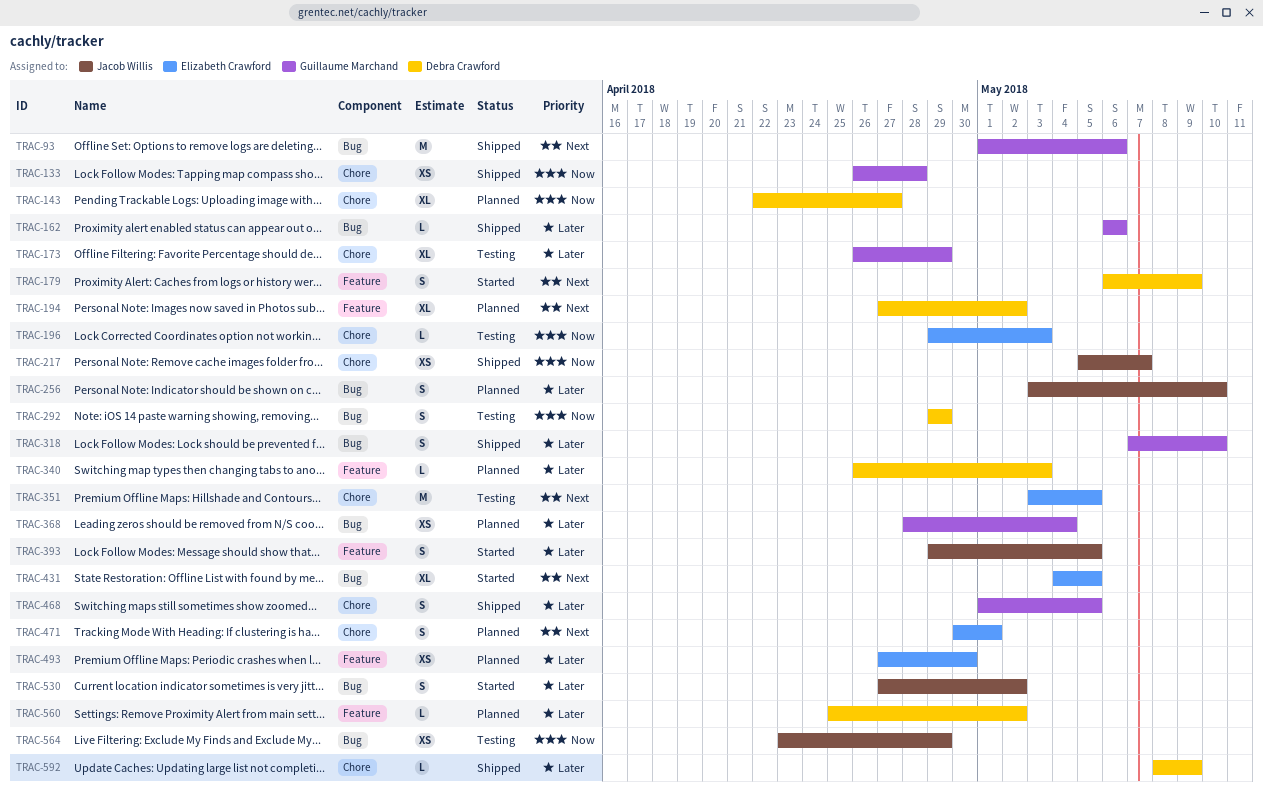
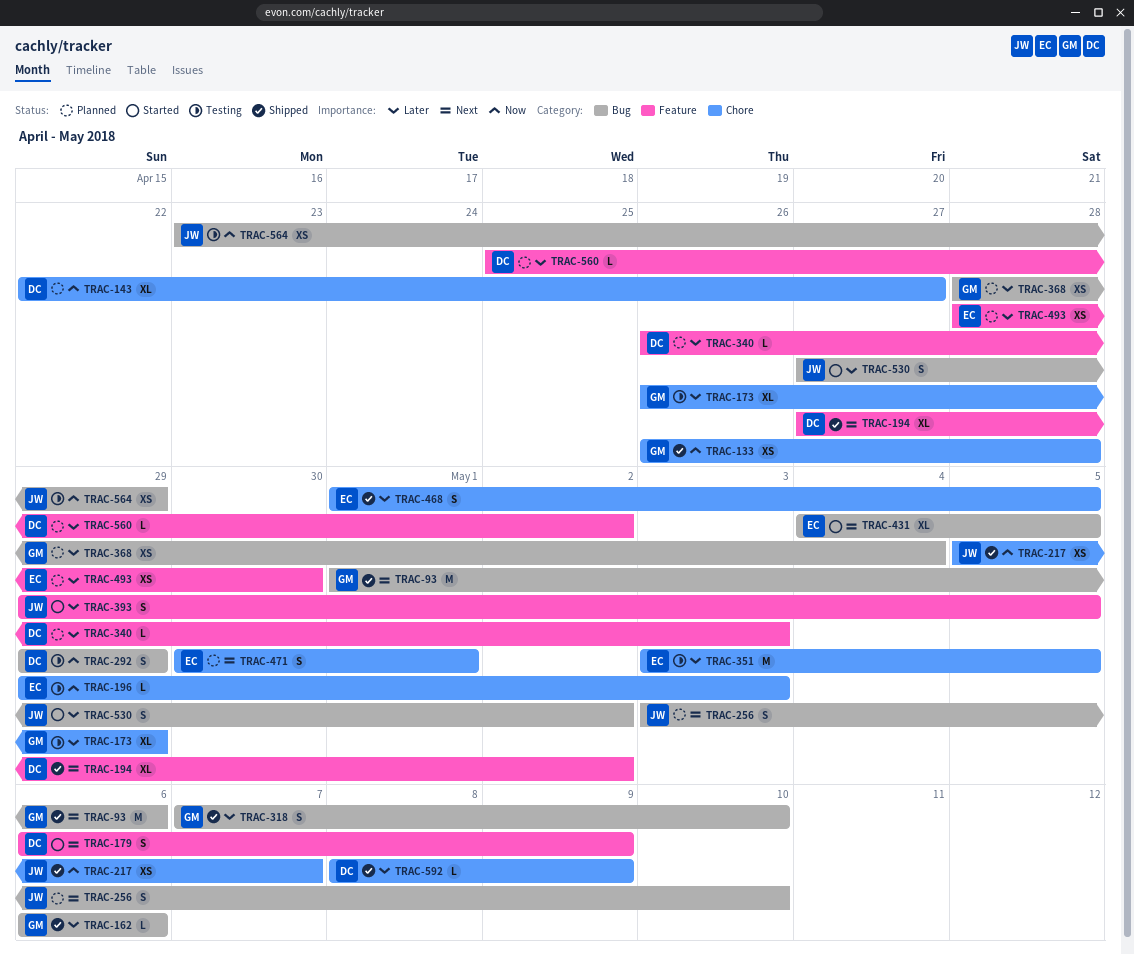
TRAC-194, status: Planned -> Shipped
TRAC-256, priority: Later -> Next
TRAC-351, priority: Next -> Later
TRAC-468, owner: Guillaume Marchand -> Elizabeth Crawford
TRAC-493, start: Apr 27 -> Apr 28

